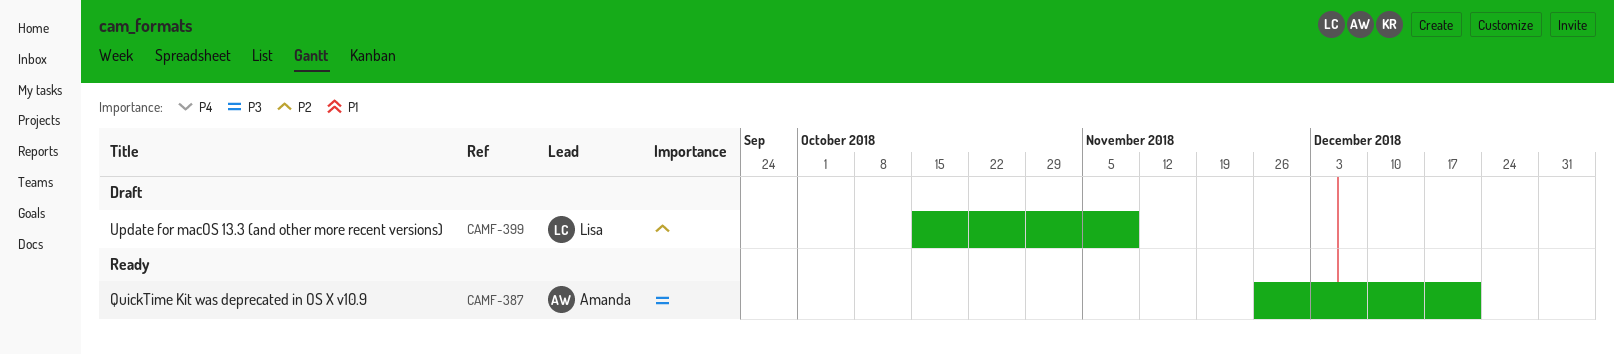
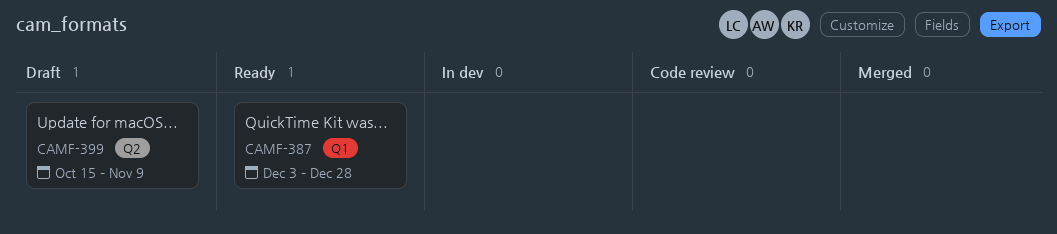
CAMF-387, start: Nov 26 -> Dec 3
CAMF-387, due: Dec 21 -> Dec 28

